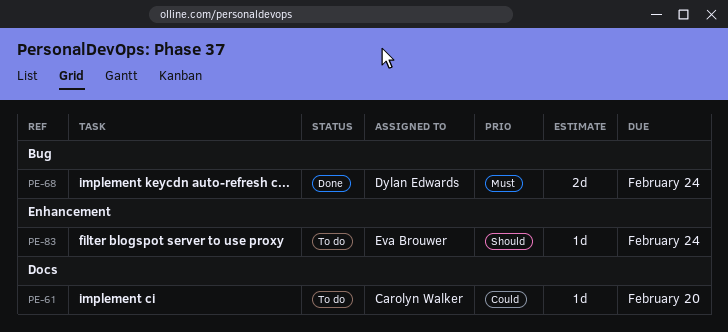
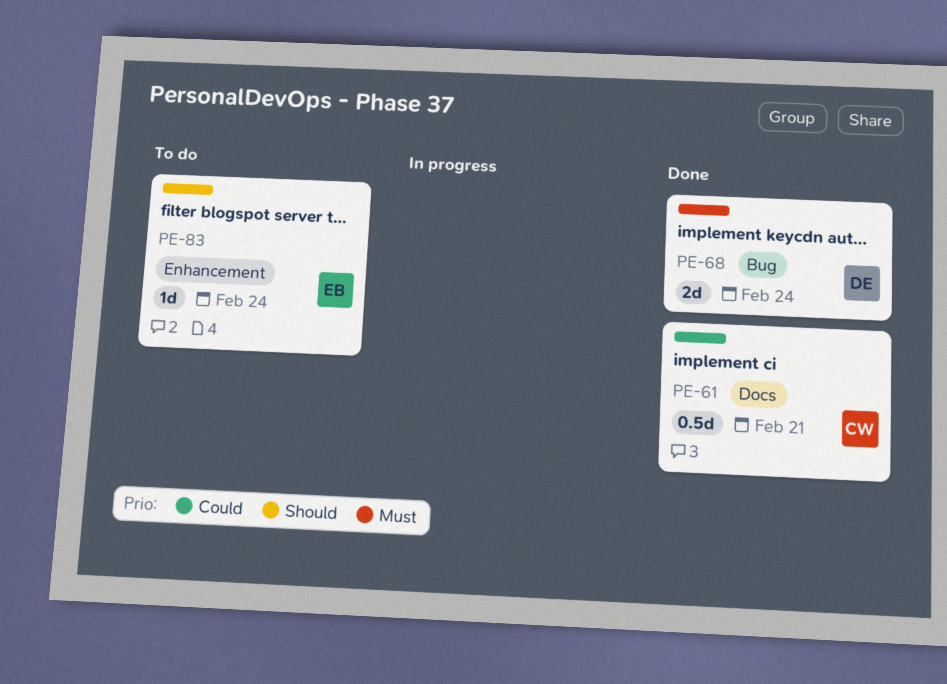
PE-61, status: To do -> Done
PE-61, estimate: 1d -> 0.5d
PE-61, due: Feb 20 -> Feb 21

